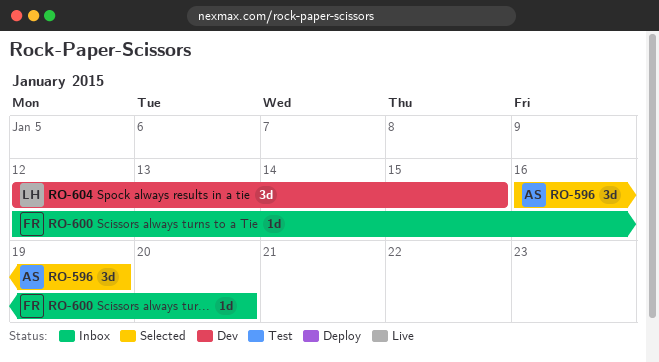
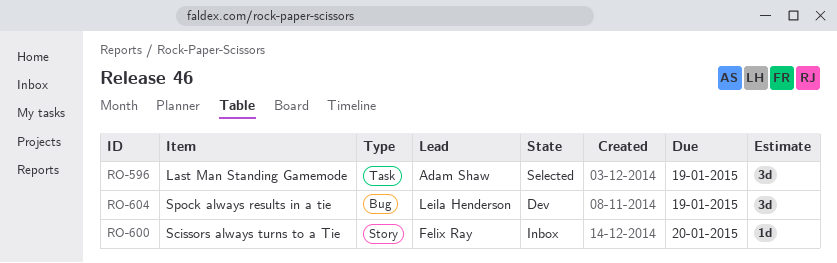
RO-604, due: Jan 15 -> Jan 19

